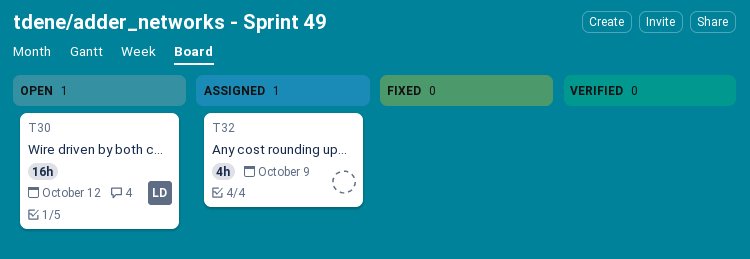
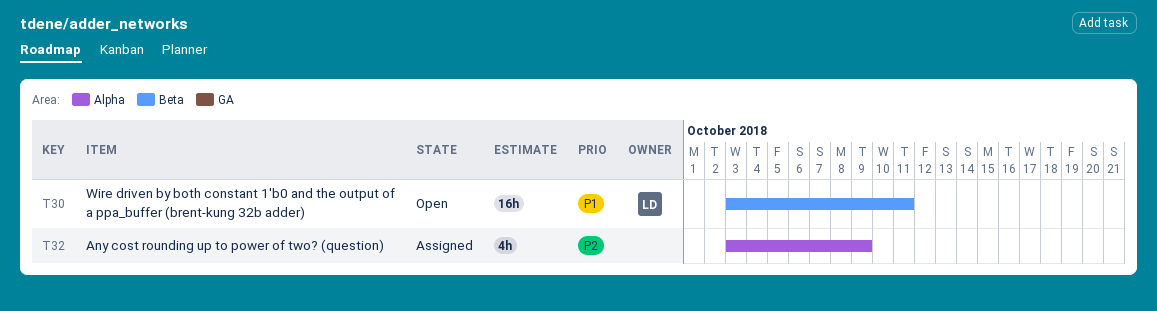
T30, due: Oct 12 -> Oct 11

